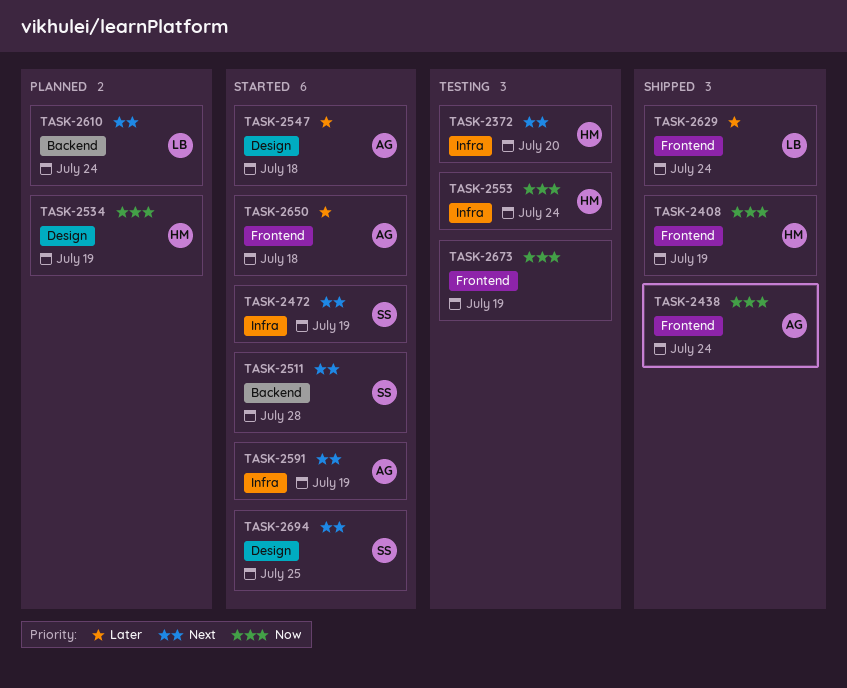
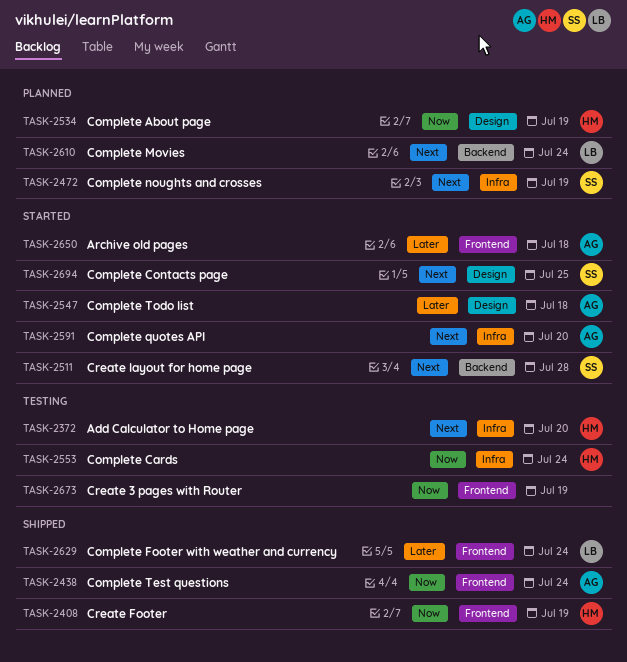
TASK-2472, status: Started -> Planned
TASK-2591, due: Jul 19 -> Jul 20

